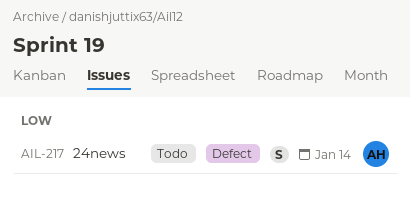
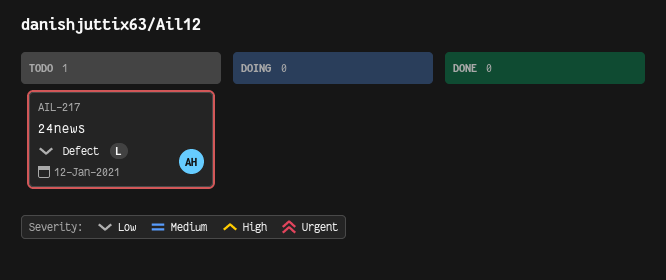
AIL-217, estimate: S -> L
AIL-217, due: Jan 14 -> Jan 12

